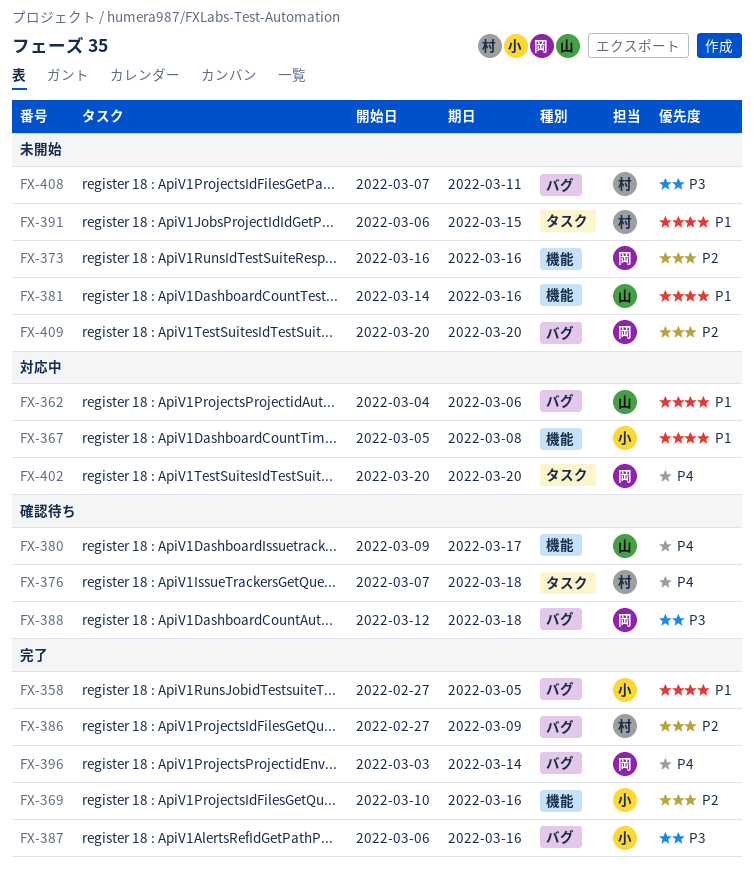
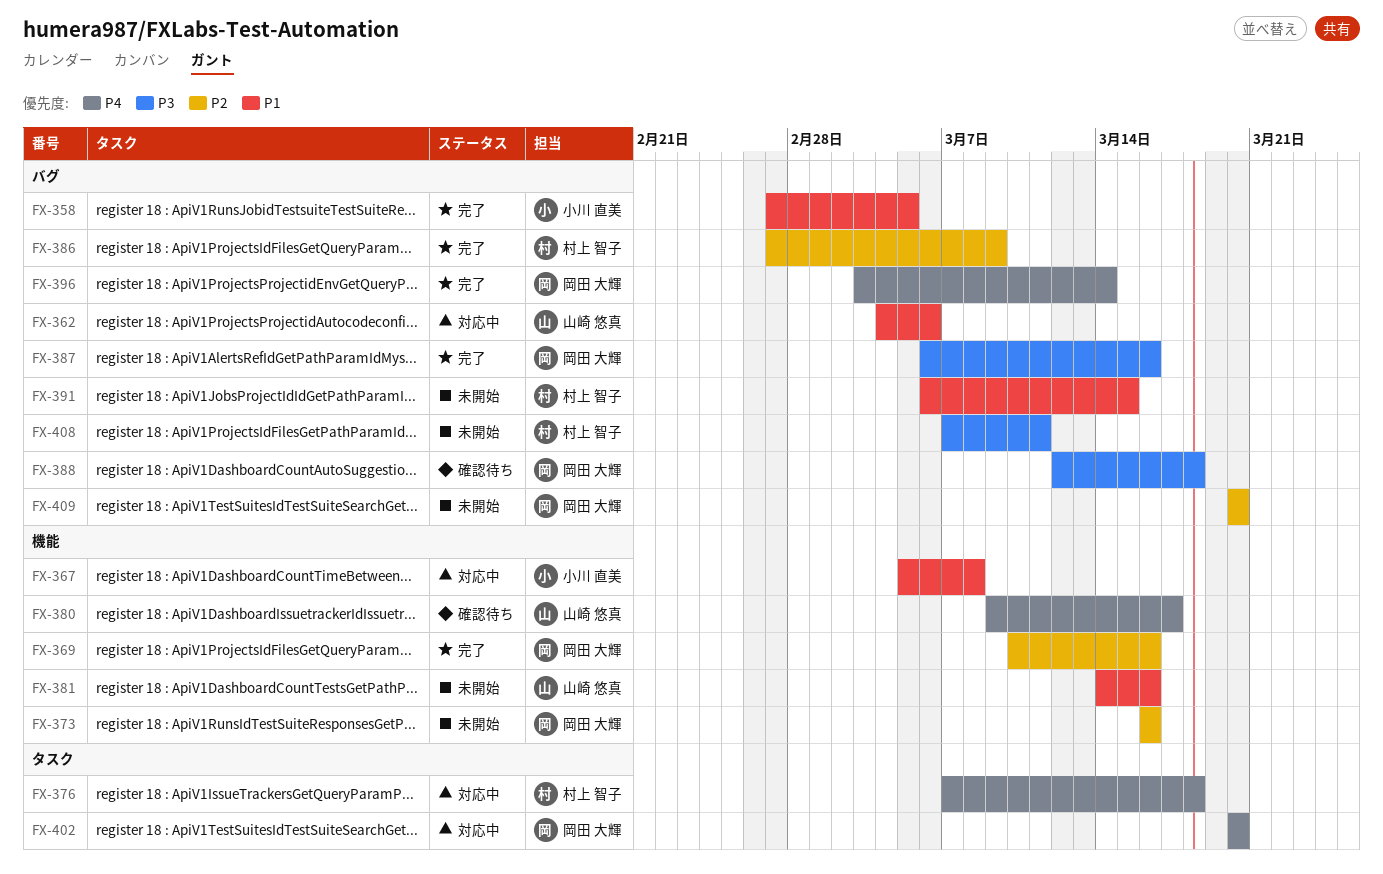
FX-369, owner: 小川 直美 -> 岡田 大輝
FX-376, status: 確認待ち -> 対応中
FX-387, owner: 小川 直美 -> 岡田 大輝
FX-391, label: タスク -> バグ

